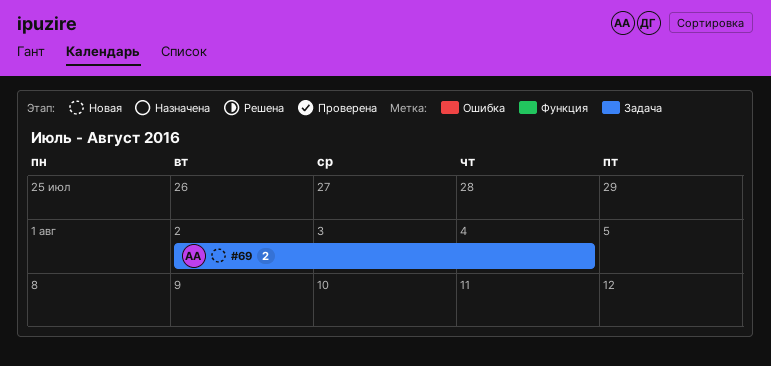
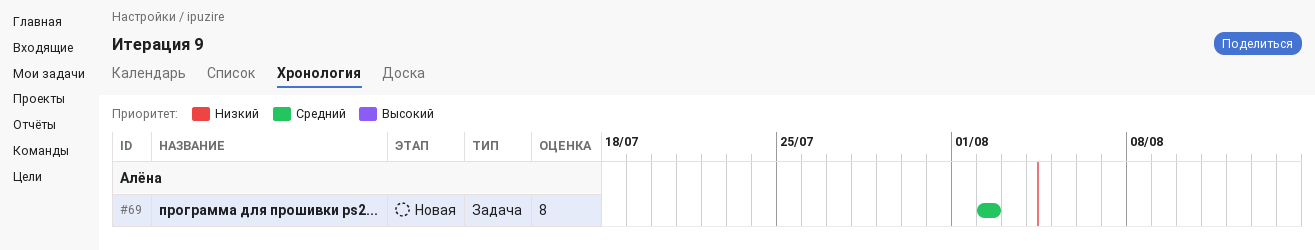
#69, estimate: 2 -> 8
#69, due: Aug 4 -> Aug 2

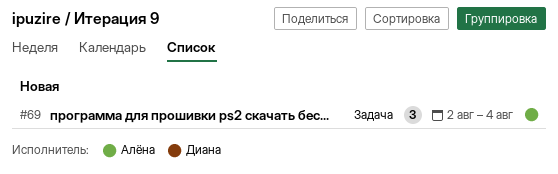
#69, estimate: 8 -> 3
#69, due: Aug 2 -> Aug 4

